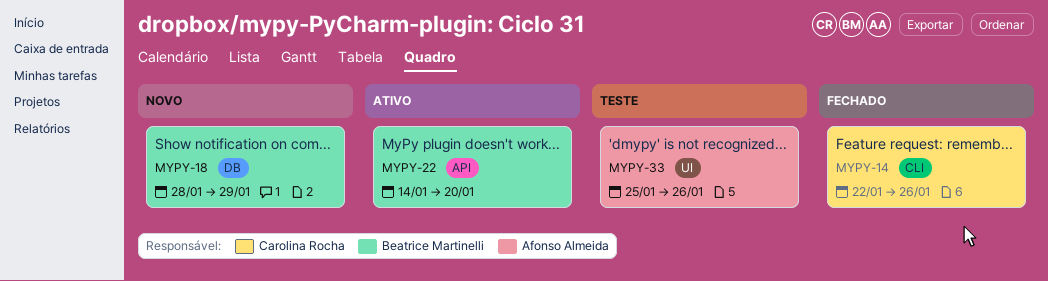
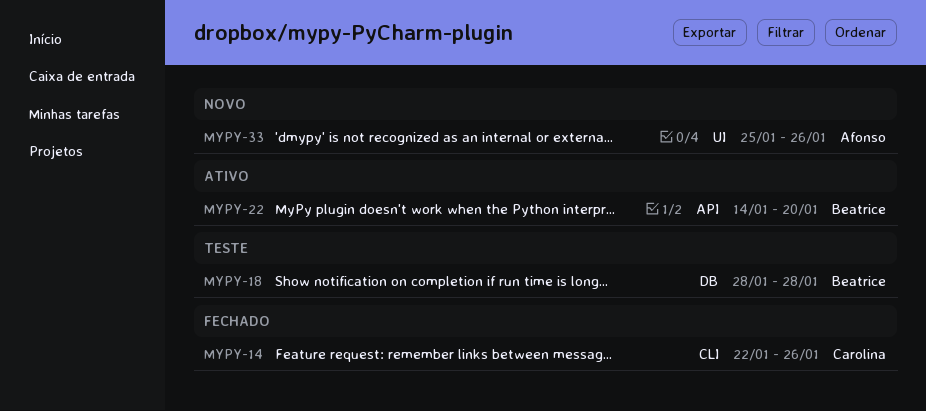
MYPY-18, status: Novo -> Teste
MYPY-18, due: Jan 29 -> Jan 28
MYPY-33, status: Teste -> Novo

